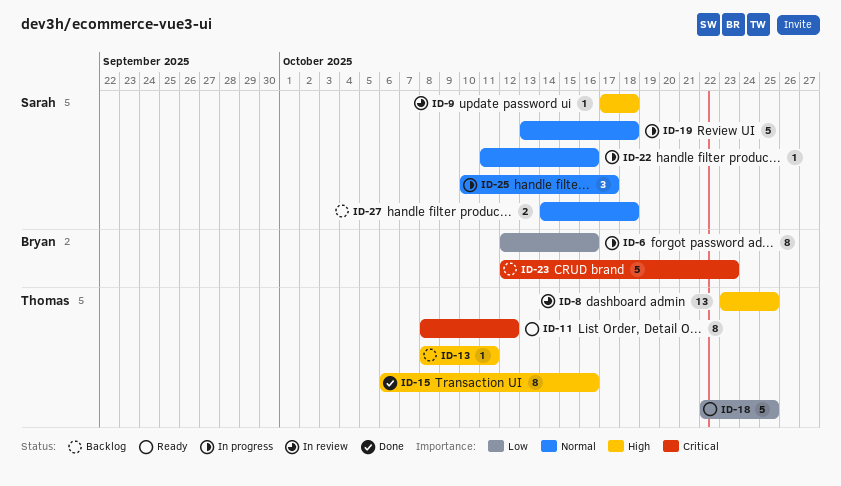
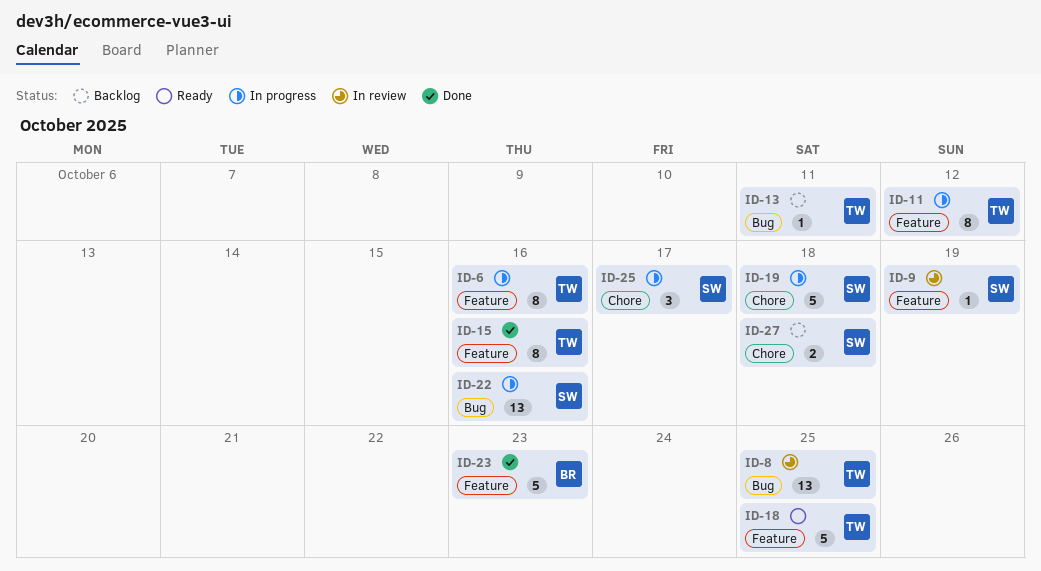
ID-6, owner: Bryan -> Thomas
ID-9, due: Oct 18 -> Oct 19
ID-11, status: Ready -> In progress
ID-22, estimate: 1 -> 13
ID-23, status: Backlog -> Done

